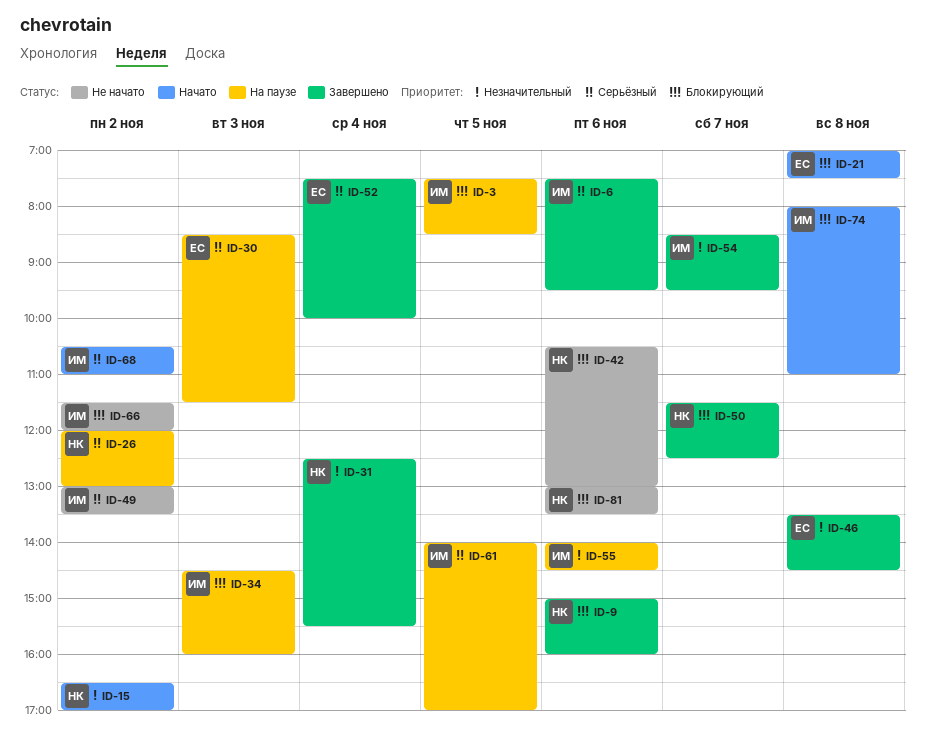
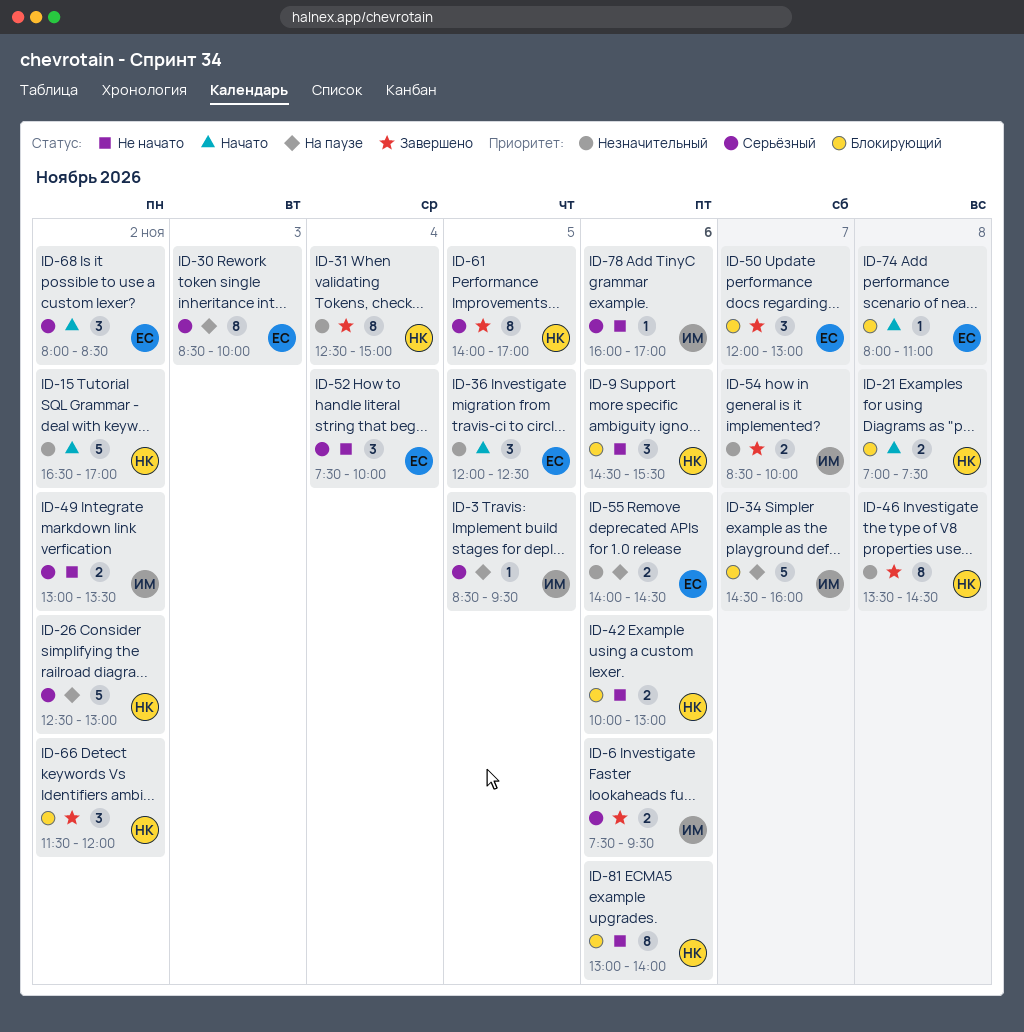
ID-3, priority: Блокирующий -> Серьёзный
ID-3, begins: 07:30 -> 08:30
ID-3, ends: 08:30 -> 09:30
ID-9, status: Завершено -> Не начато
ID-9, begins: 15:00 -> 14:30
ID-9, ends: 16:00 -> 15:30
ID-21, owner: ЕС -> НК
ID-26, begins: 12:00 -> 12:30
ID-30, ends: 11:30 -> 10:00
ID-31, ends: 15:30 -> 15:00
ID-34, day: Nov 3 -> Nov 7
ID-36: none -> present
ID-42, begins: 10:30 -> 10:00
ID-46, owner: ЕС -> НК
ID-50, owner: НК -> ЕС
ID-50, begins: 11:30 -> 12:00
ID-50, ends: 12:30 -> 13:00
ID-52, status: Завершено -> Не начато
ID-54, ends: 09:30 -> 10:00
ID-55, owner: ИМ -> ЕС
ID-61, status: На паузе -> Завершено
ID-61, owner: ИМ -> НК
ID-66, status: Не начато -> Завершено
ID-66, owner: ИМ -> НК
ID-68, owner: ИМ -> ЕС
ID-68, begins: 10:30 -> 08:00
ID-68, ends: 11:00 -> 08:30
ID-74, owner: ИМ -> ЕС
ID-78: none -> present
ID-81, ends: 13:30 -> 14:00

